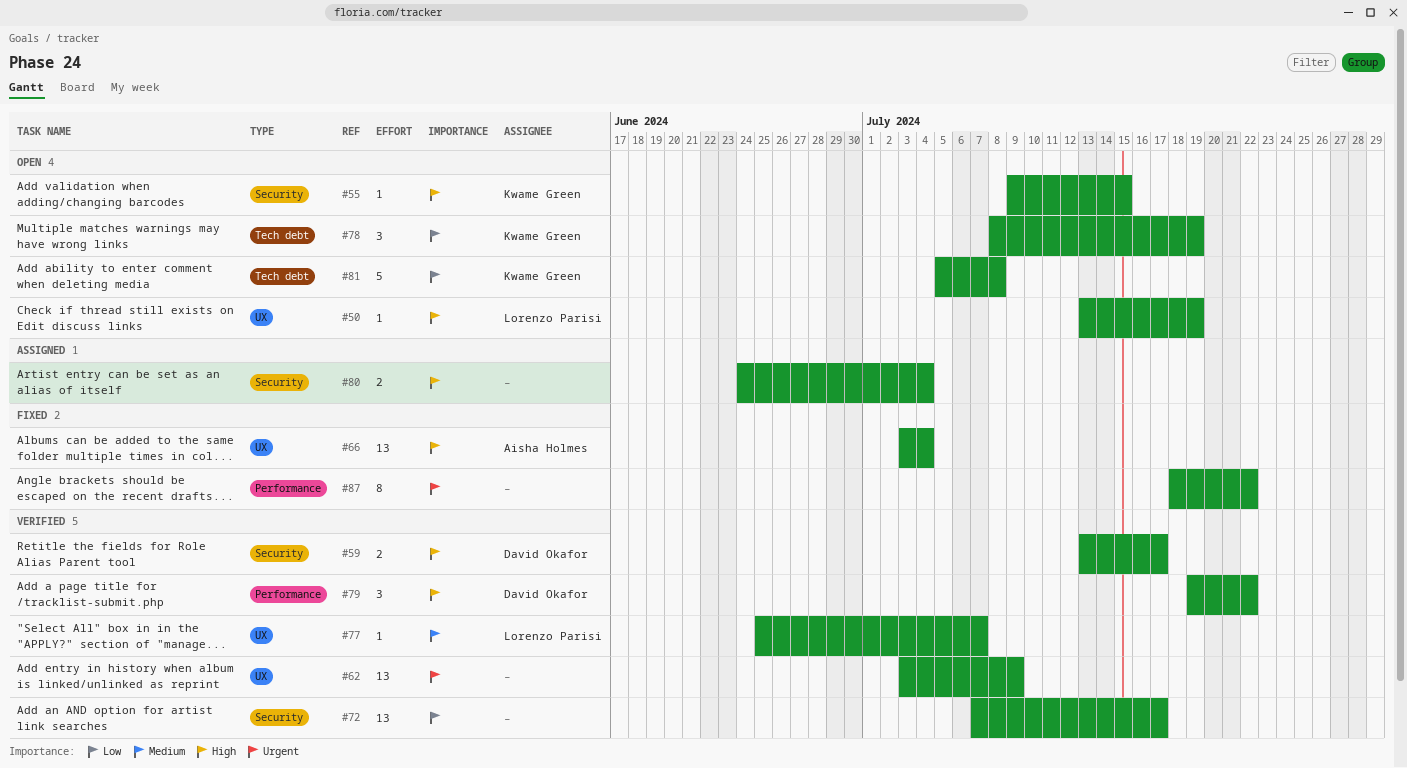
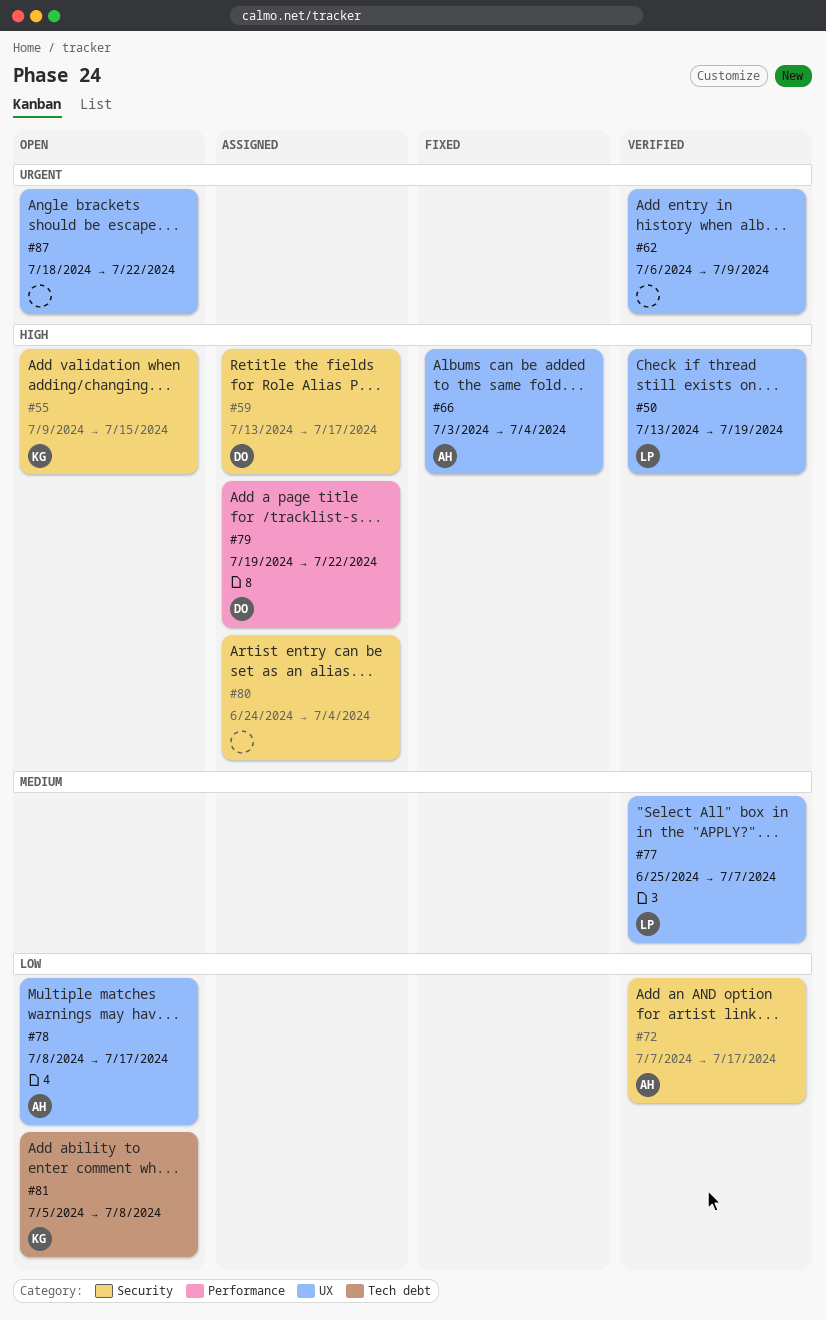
#50, status: Open -> Verified
#59, status: Verified -> Assigned
#62, start: Jul 3 -> Jul 6
#72, owner: none -> Aisha Holmes
#78, owner: Kwame Green -> Aisha Holmes
#78, label: Tech debt -> UX
#78, due: Jul 19 -> Jul 17
#79, status: Verified -> Assigned
#87, status: Fixed -> Open
#87, label: Performance -> UX

